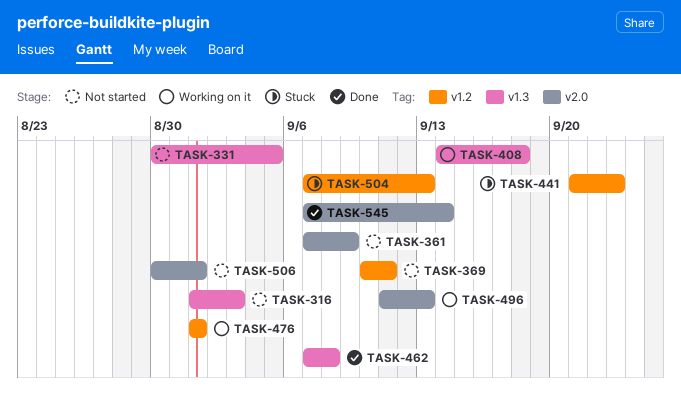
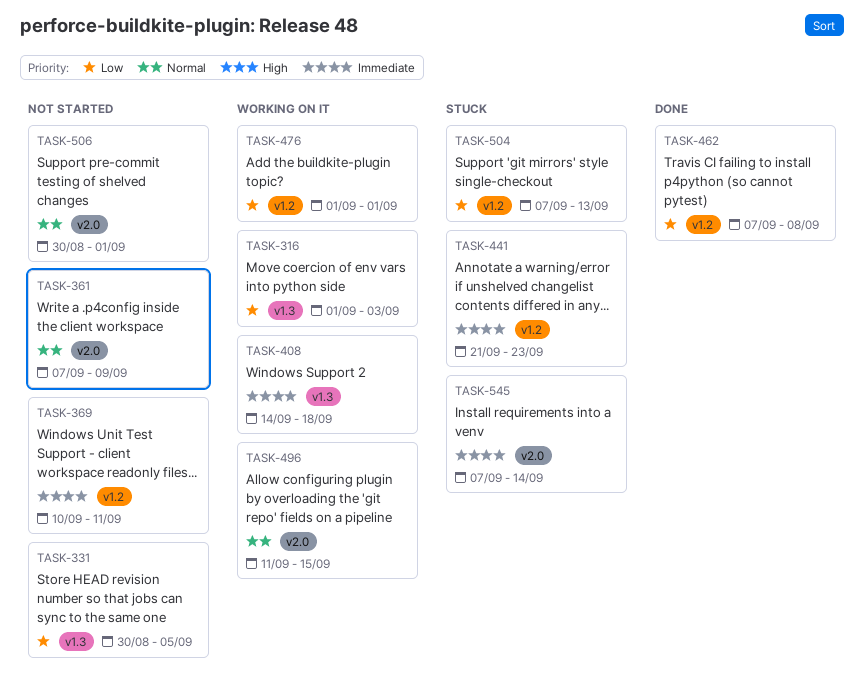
TASK-316, status: Not started -> Working on it
TASK-462, label: v1.3 -> v1.2
TASK-496, due: Sep 13 -> Sep 15
TASK-545, status: Done -> Stuck

